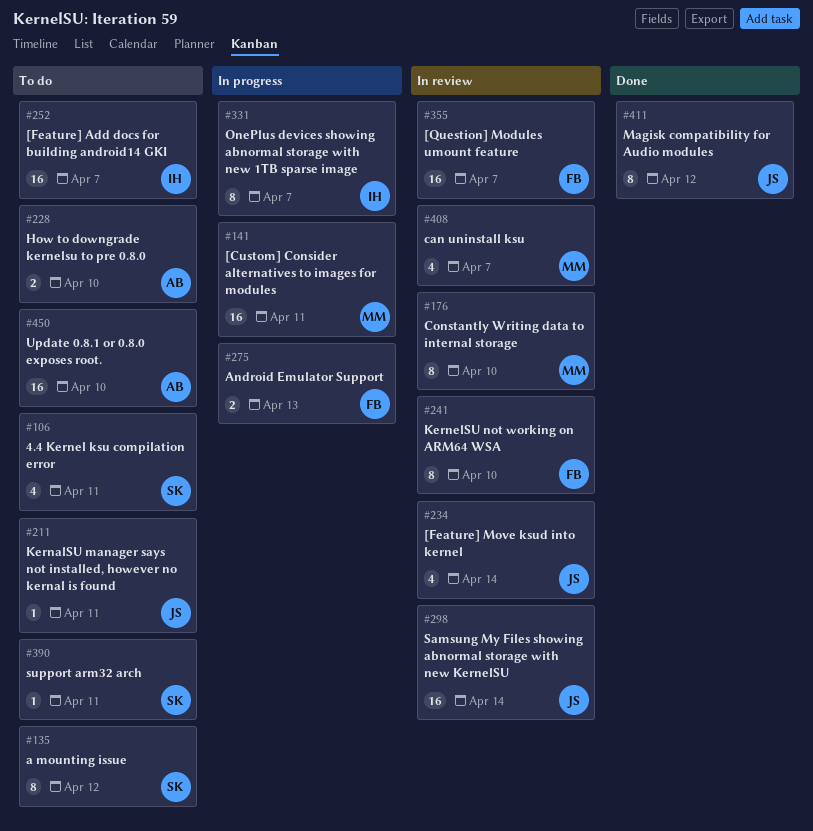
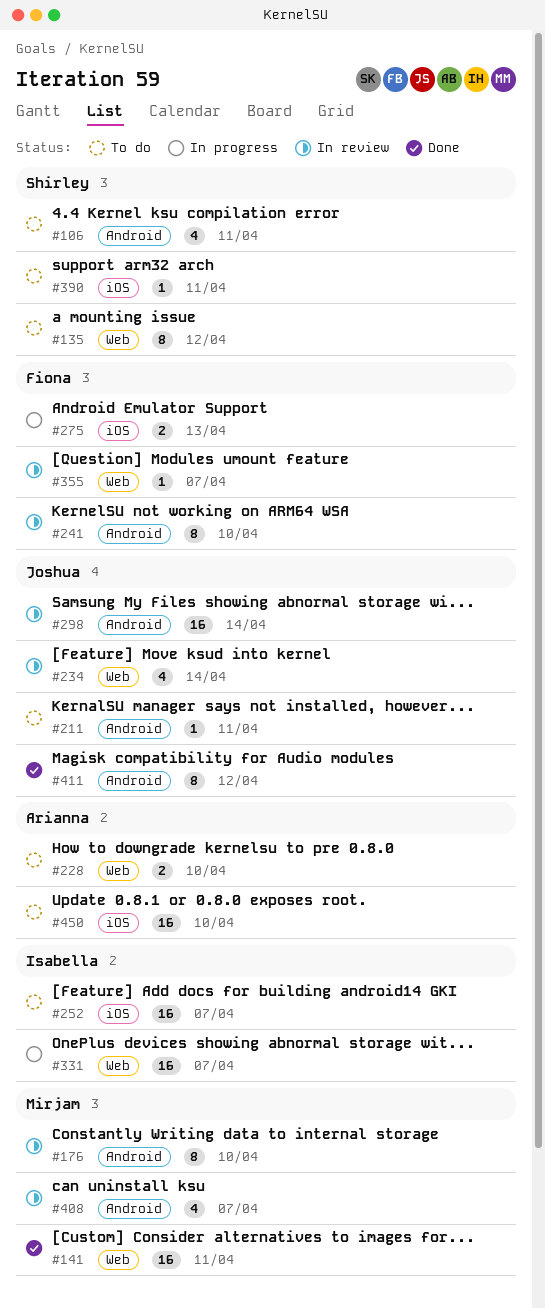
#141, status: In progress -> Done
#331, estimate: 8 -> 16
#355, estimate: 16 -> 1

